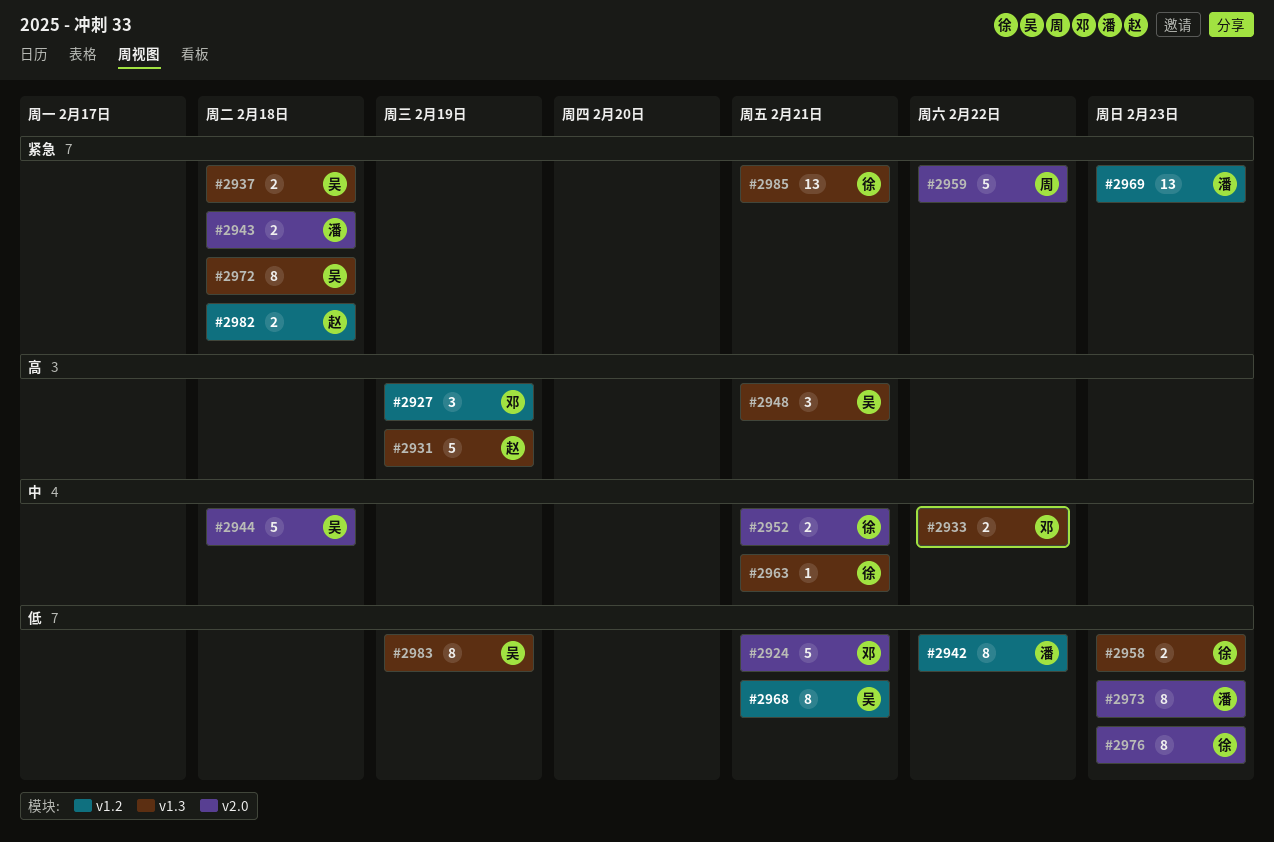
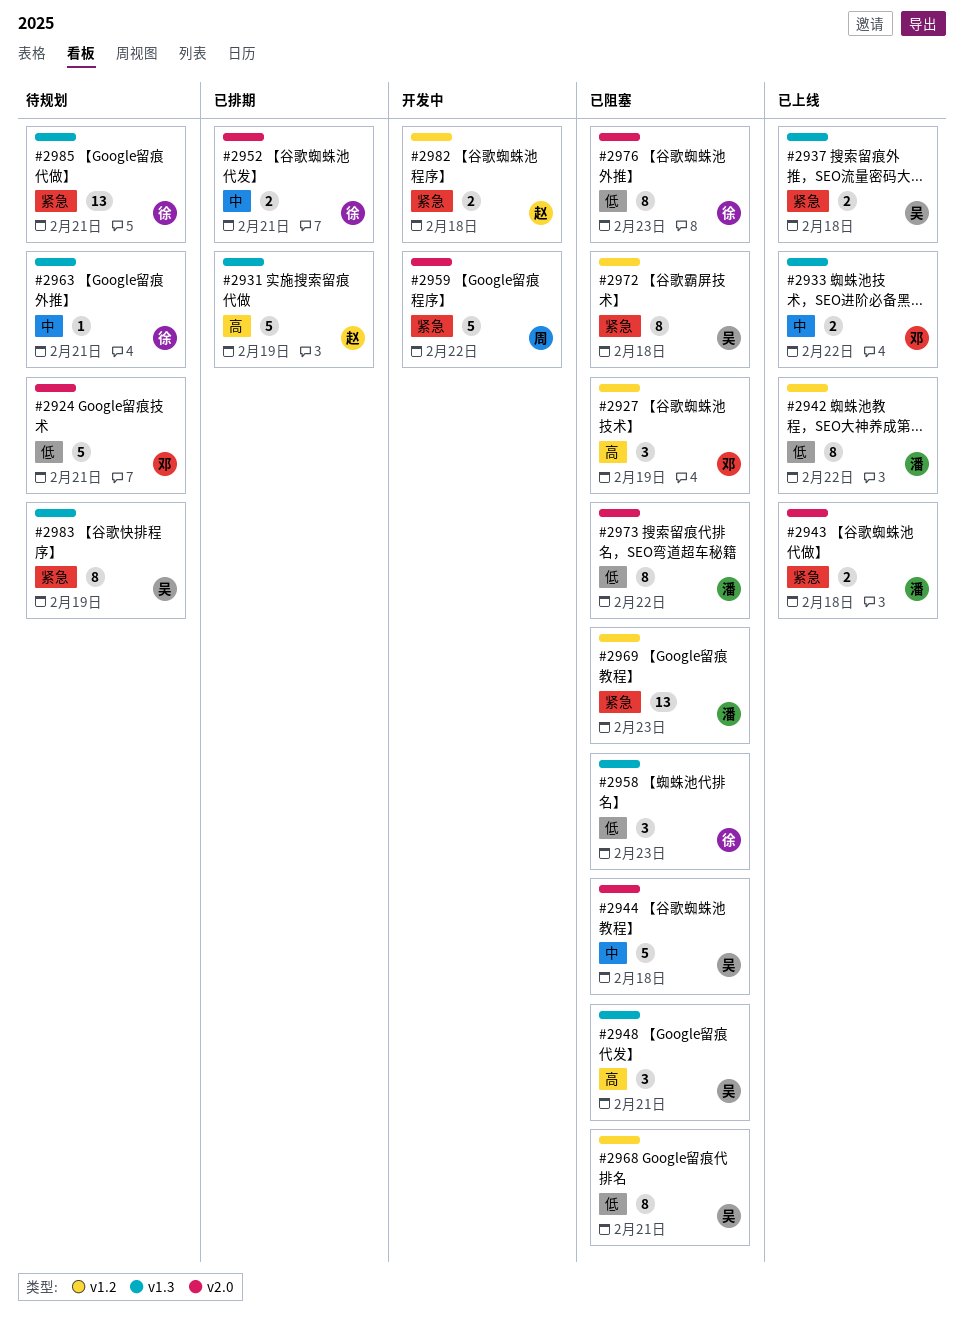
#2958, estimate: 2 -> 3
#2972, label: v1.3 -> v1.2
#2973, due: Feb 23 -> Feb 22
#2983, priority: 低 -> 紧急

